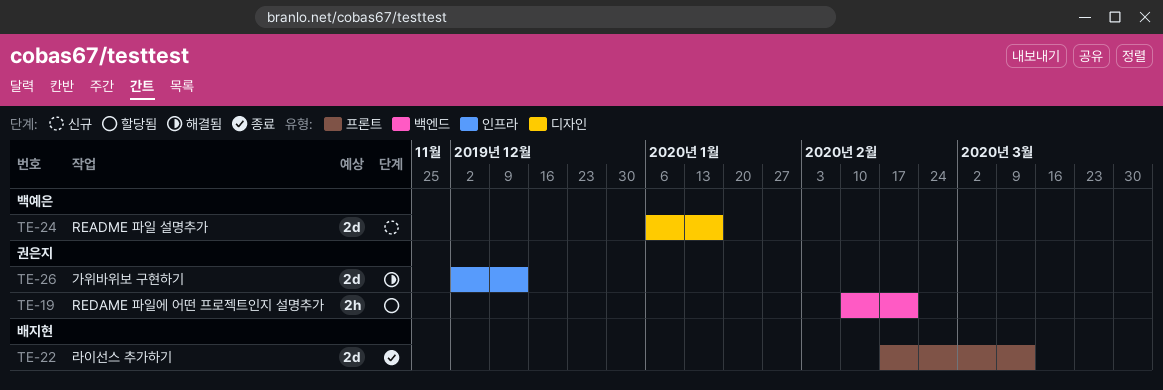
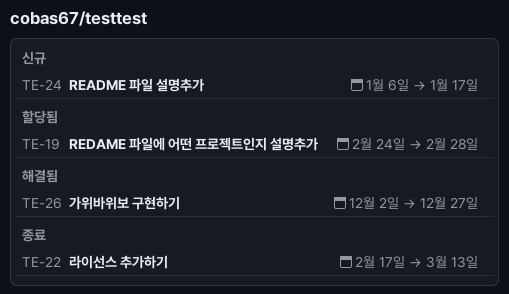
TE-19, start: Feb 10 -> Feb 24
TE-19, due: Feb 21 -> Feb 28
TE-26, due: Dec 13 -> Dec 27

